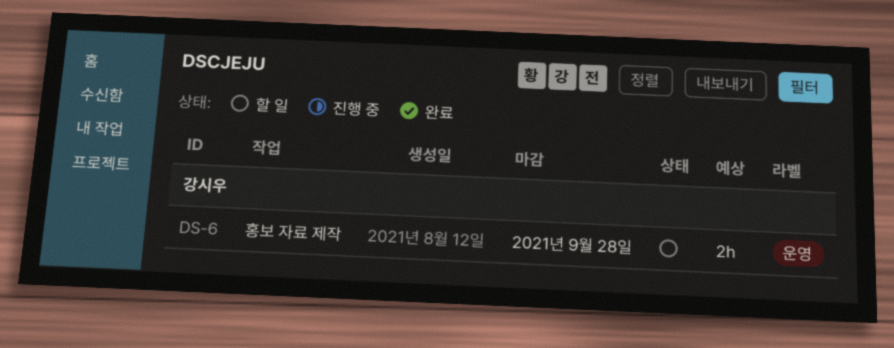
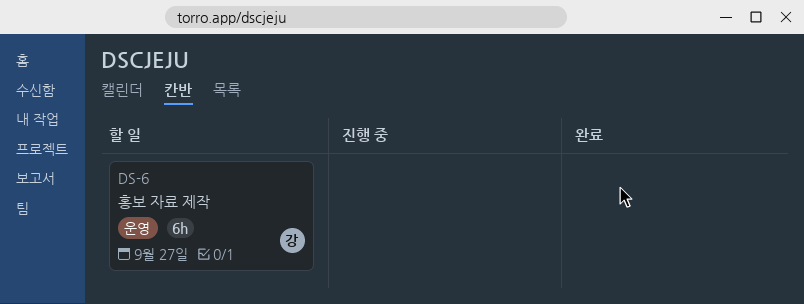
DS-6, estimate: 2h -> 6h
DS-6, due: Sep 28 -> Sep 27

